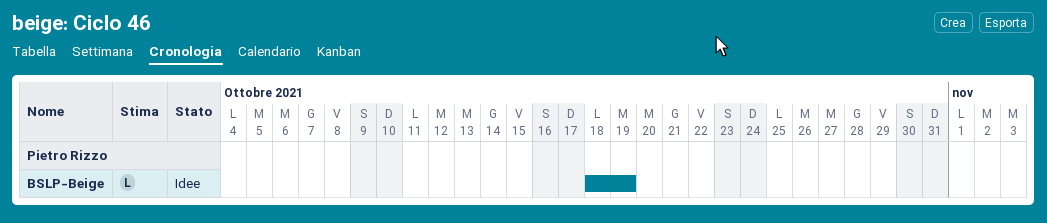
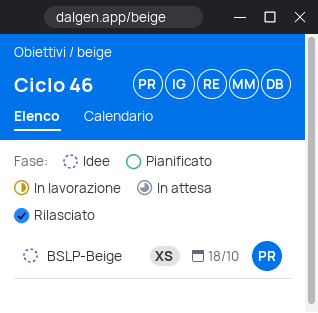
BSLP-Beige, estimate: L -> XS
BSLP-Beige, due: Oct 19 -> Oct 18

